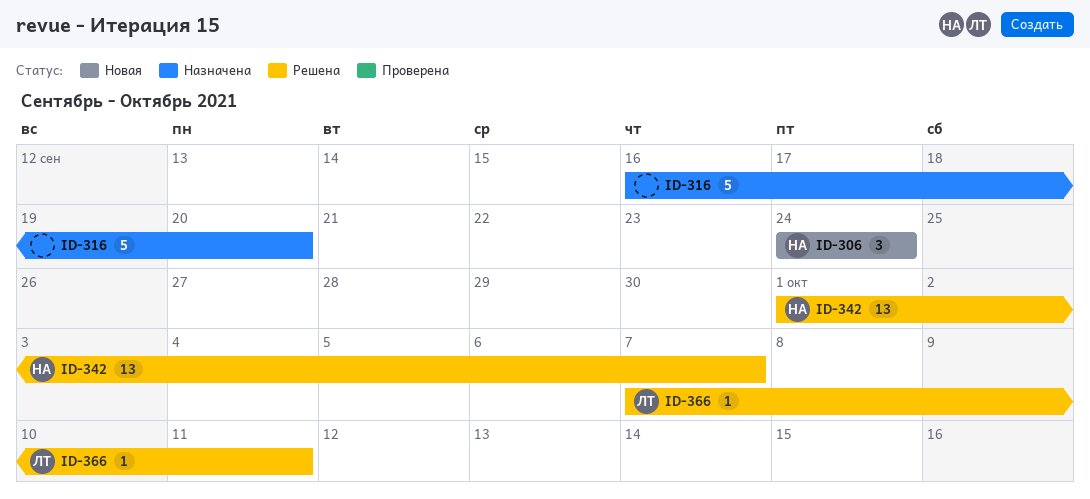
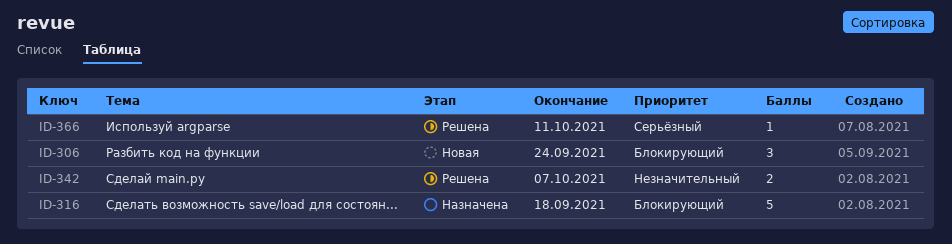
ID-316, due: Sep 20 -> Sep 18
ID-342, estimate: 13 -> 2

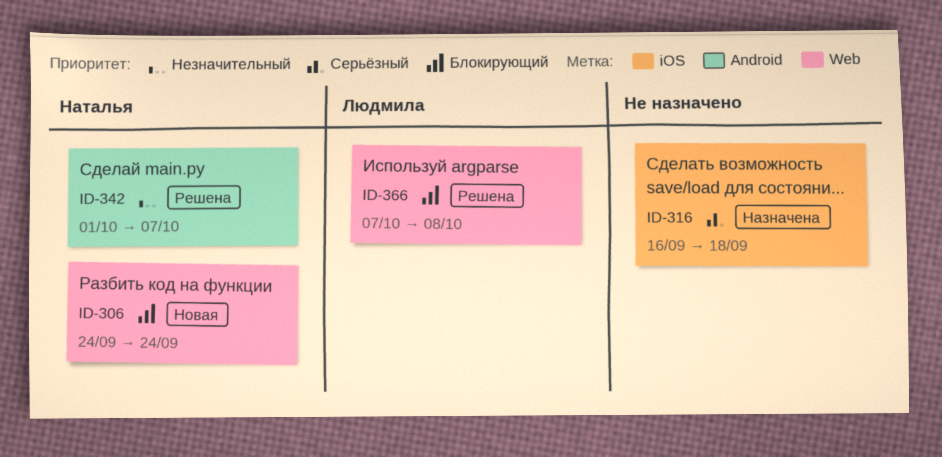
ID-316, priority: Блокирующий -> Серьёзный
ID-366, priority: Серьёзный -> Блокирующий
ID-366, due: Oct 11 -> Oct 8

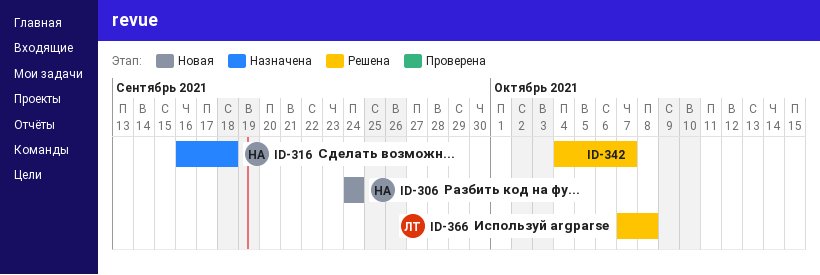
ID-316, owner: none -> Наталья
ID-342, owner: Наталья -> none
ID-342, start: Oct 1 -> Oct 4

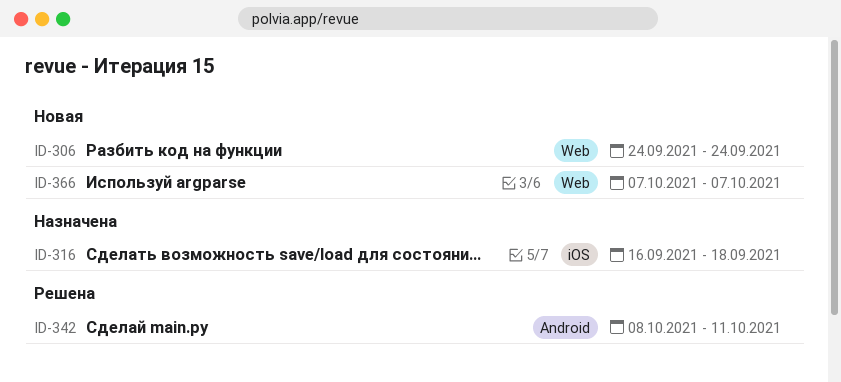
ID-342, start: Oct 4 -> Oct 8
ID-342, due: Oct 7 -> Oct 11
ID-366, status: Решена -> Новая
ID-366, due: Oct 8 -> Oct 7

